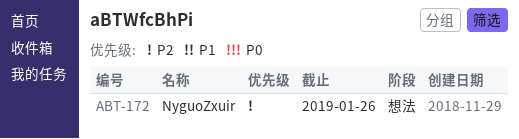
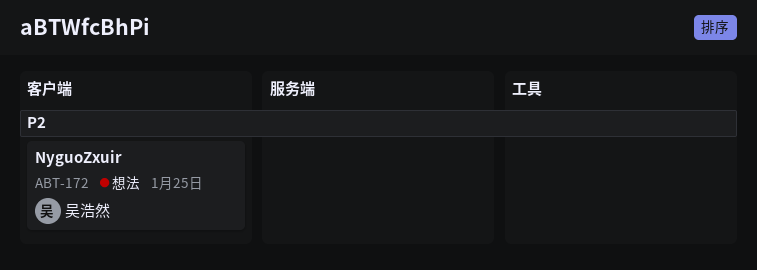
ABT-172, due: Jan 26 -> Jan 25

